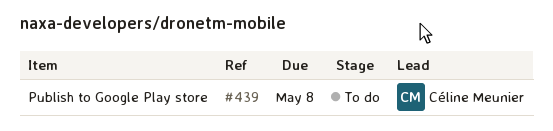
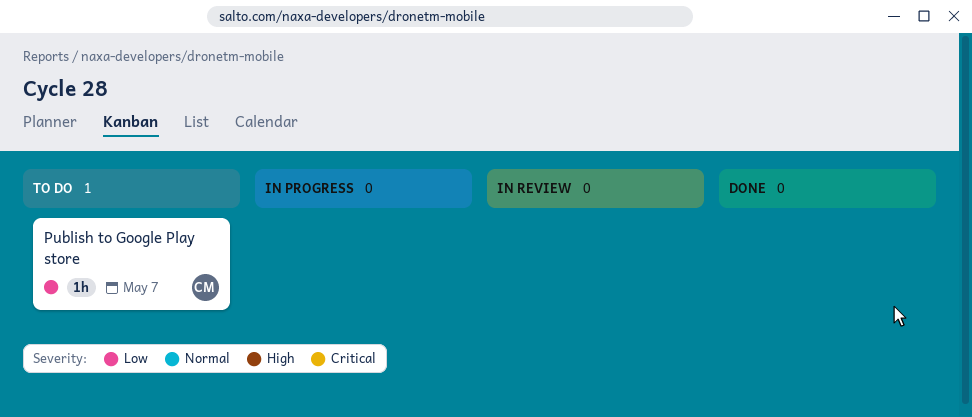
Publish to Google Play store, due: May 8 -> May 7

